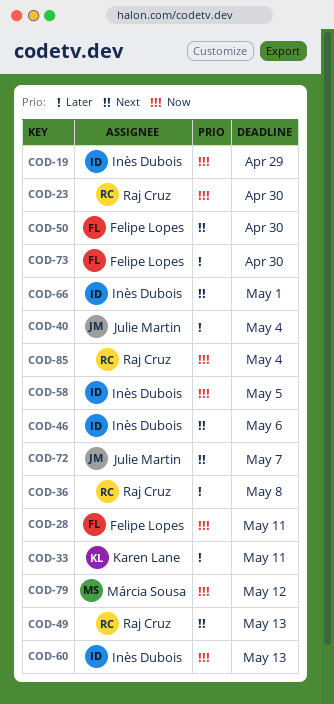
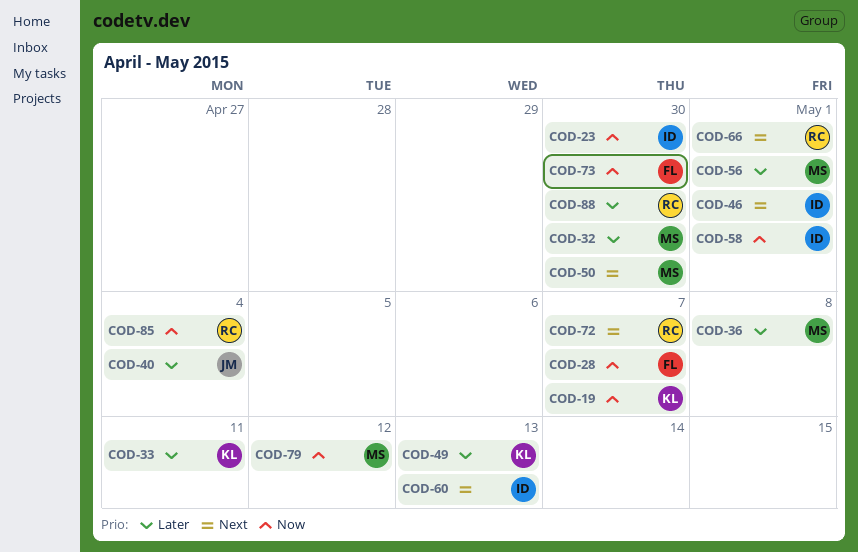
COD-19, owner: Inès Dubois -> Karen Lane
COD-19, due: Apr 29 -> May 7
COD-23, owner: Raj Cruz -> Inès Dubois
COD-28, due: May 11 -> May 7
COD-32: none -> present
COD-36, owner: Raj Cruz -> Márcia Sousa
COD-46, due: May 6 -> May 1
COD-49, owner: Raj Cruz -> Karen Lane
COD-49, priority: Next -> Later
COD-50, owner: Felipe Lopes -> Márcia Sousa
COD-56: none -> present
COD-58, due: May 5 -> May 1
COD-60, priority: Now -> Next
COD-66, owner: Inès Dubois -> Raj Cruz
COD-72, owner: Julie Martin -> Raj Cruz
COD-73, priority: Later -> Now
COD-88: none -> present

